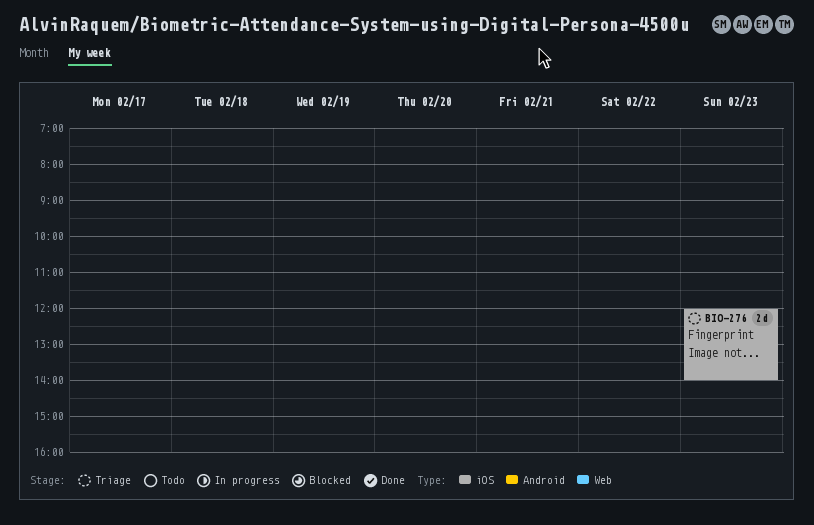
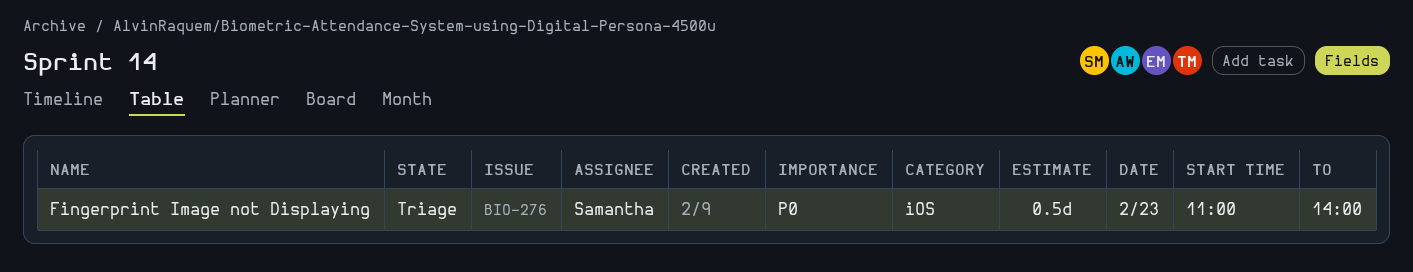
BIO-276, estimate: 2d -> 0.5d
BIO-276, begins: 12:00 -> 11:00

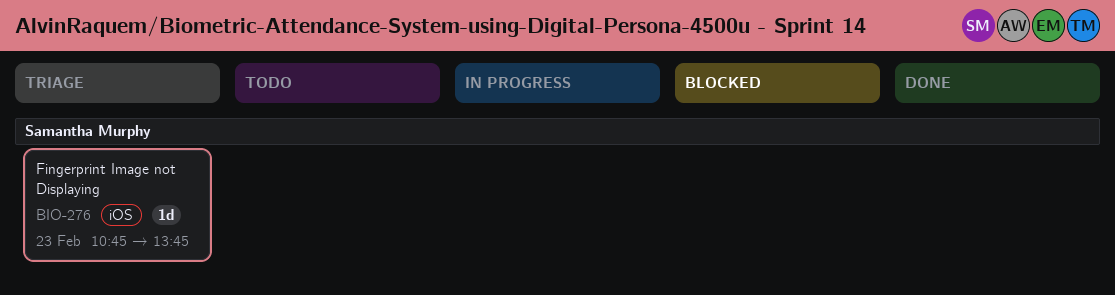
BIO-276, estimate: 0.5d -> 1d
BIO-276, begins: 11:00 -> 10:45
BIO-276, ends: 14:00 -> 13:45

